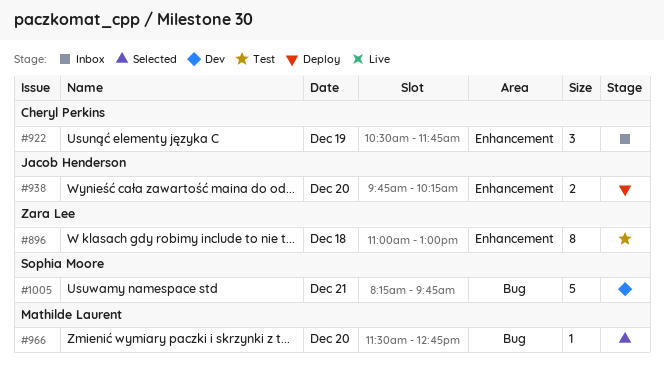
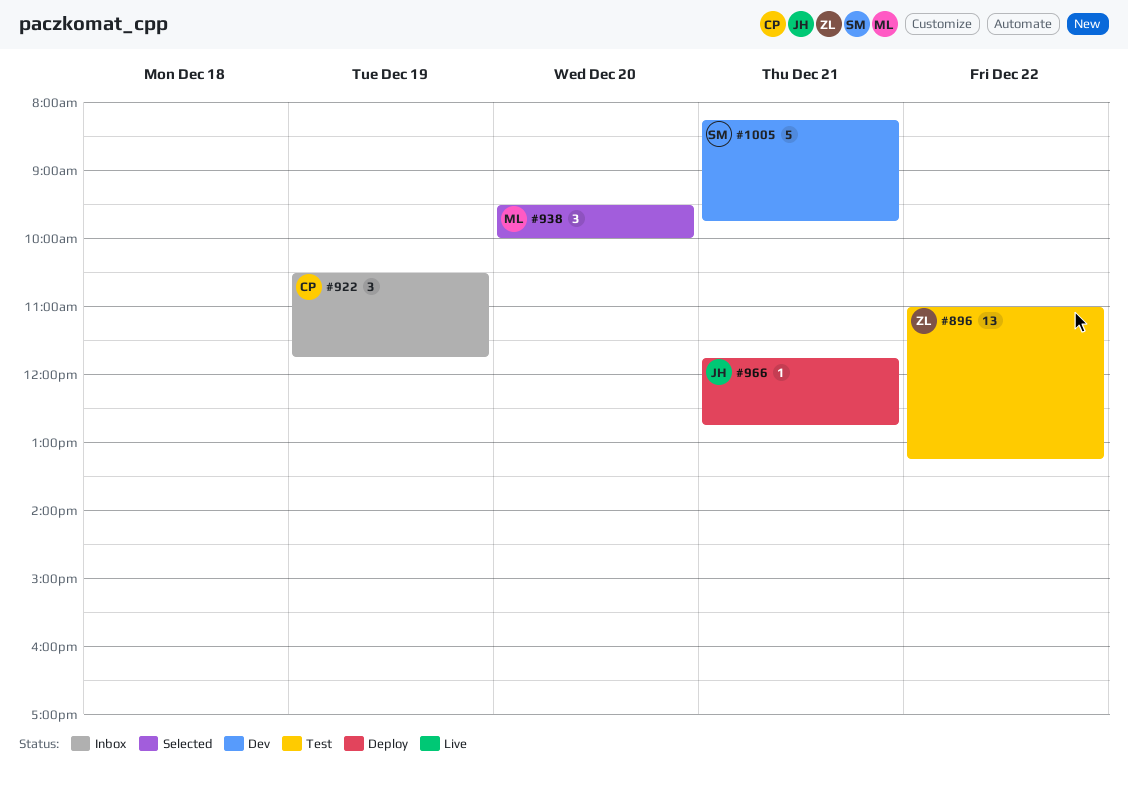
#896, estimate: 8 -> 13
#896, day: Dec 18 -> Dec 22
#896, ends: 13:00 -> 13:15
#938, status: Deploy -> Selected
#938, owner: Jacob Henderson -> Mathilde Laurent
#938, estimate: 2 -> 3
#938, begins: 09:45 -> 09:30
#938, ends: 10:15 -> 10:00
#966, status: Selected -> Deploy
#966, owner: Mathilde Laurent -> Jacob Henderson
#966, day: Dec 20 -> Dec 21
#966, begins: 11:30 -> 11:45

